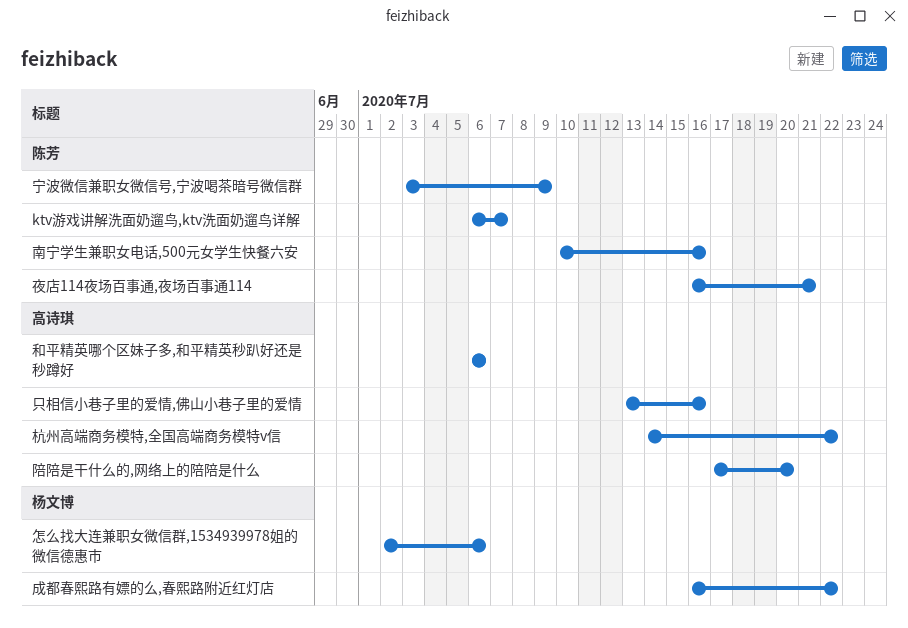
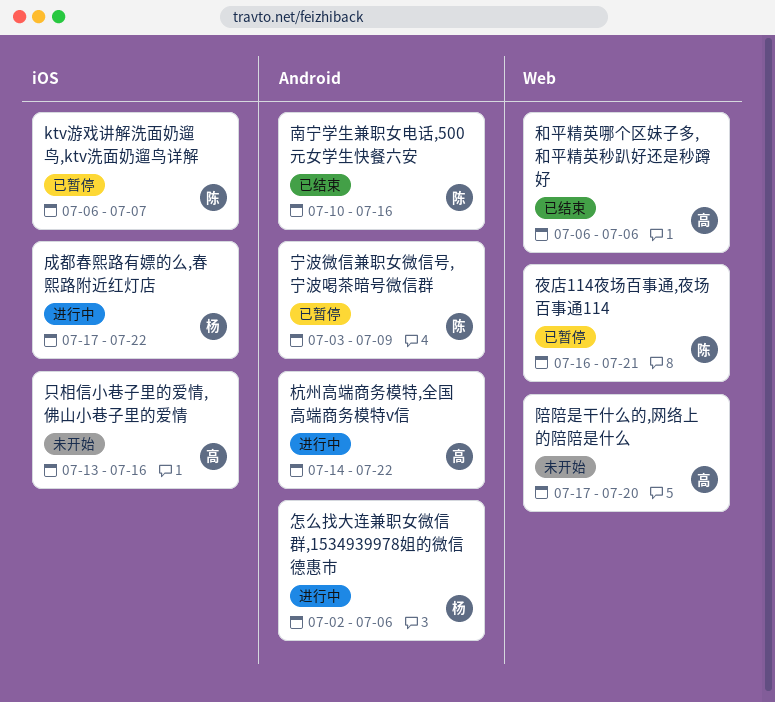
成都春熙路有嫖的么,春熙路附近红灯店, start: Jul 16 -> Jul 17

